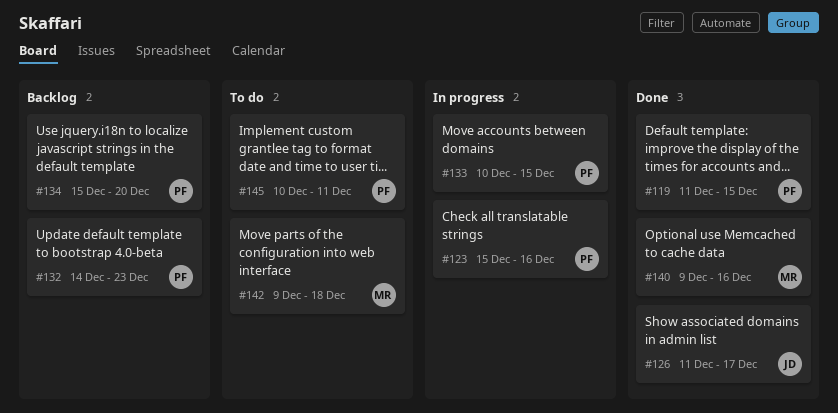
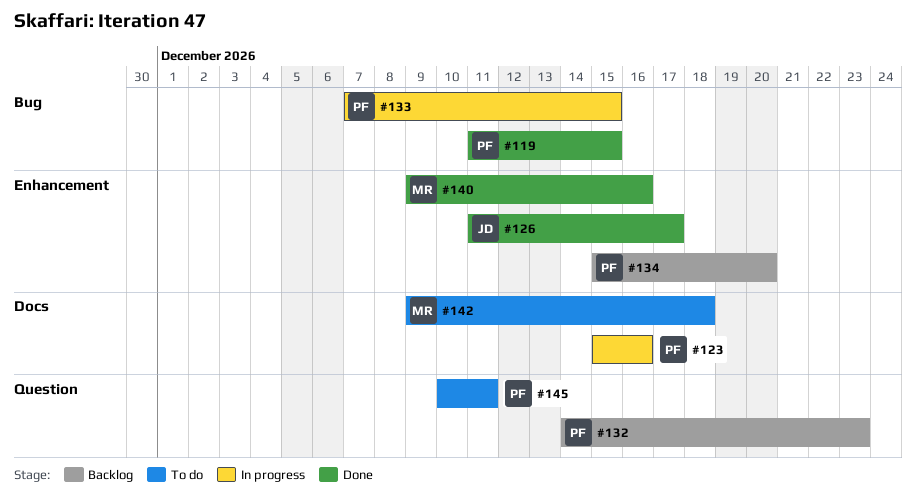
#133, start: Dec 10 -> Dec 7

